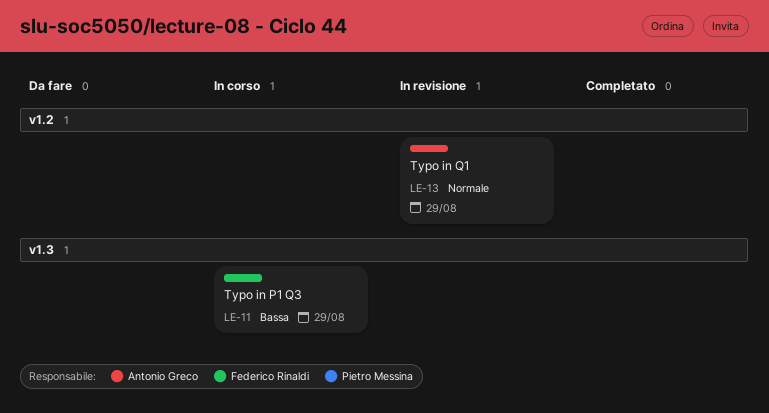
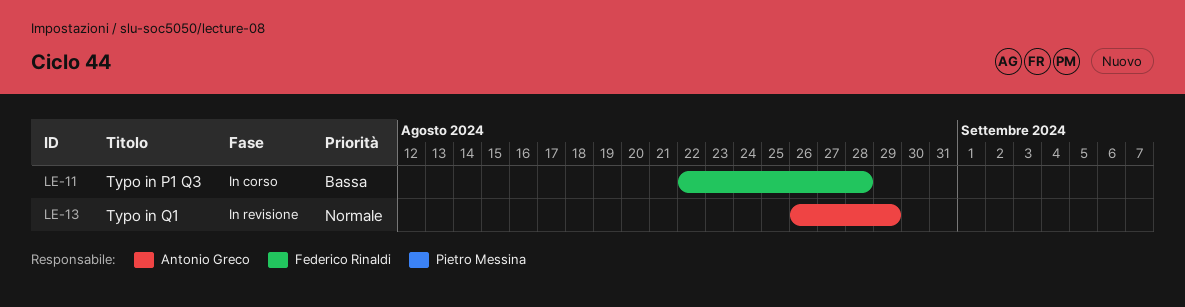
LE-11, due: Aug 29 -> Aug 28

